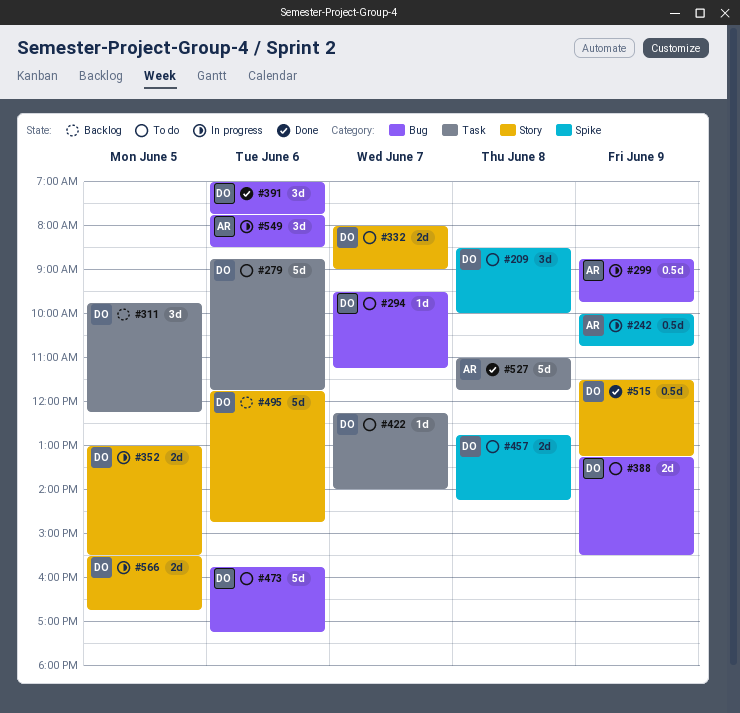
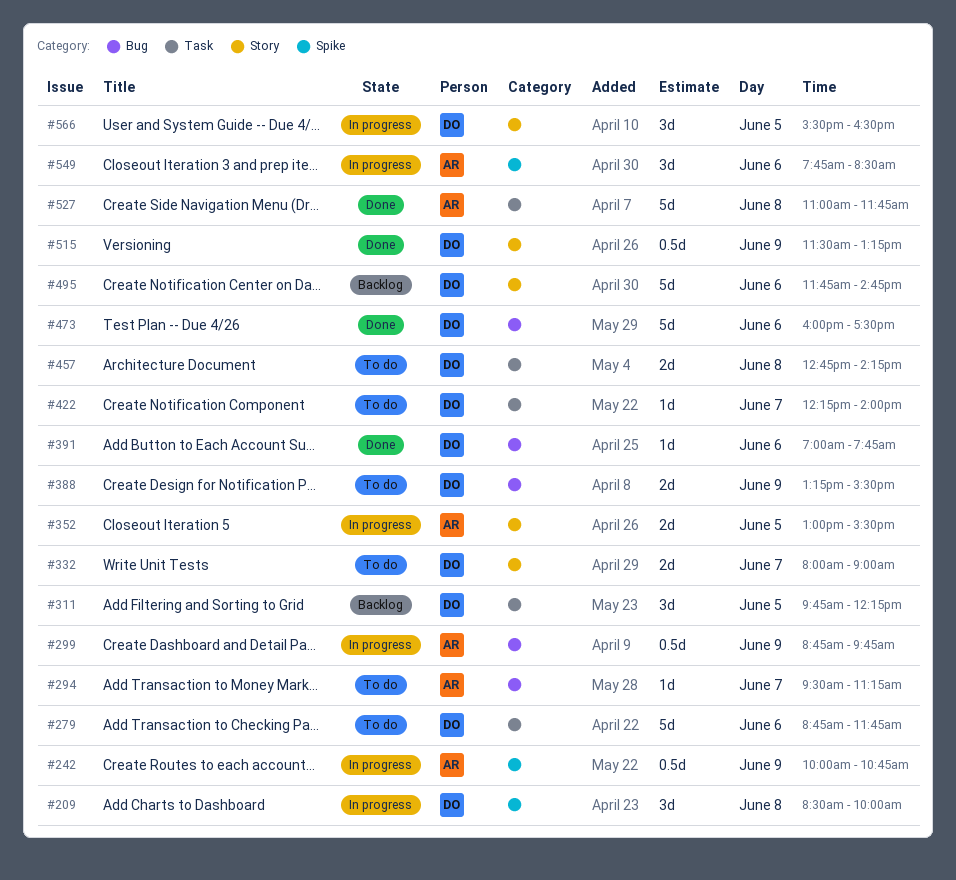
#209, status: To do -> In progress
#294, owner: DO -> AR
#352, owner: DO -> AR
#391, estimate: 3d -> 1d
#457, label: Spike -> Task
#473, status: To do -> Done
#473, begins: 15:45 -> 16:00
#473, ends: 17:15 -> 17:30
#549, label: Bug -> Spike
#566, estimate: 2d -> 3d
#566, ends: 16:45 -> 16:30

